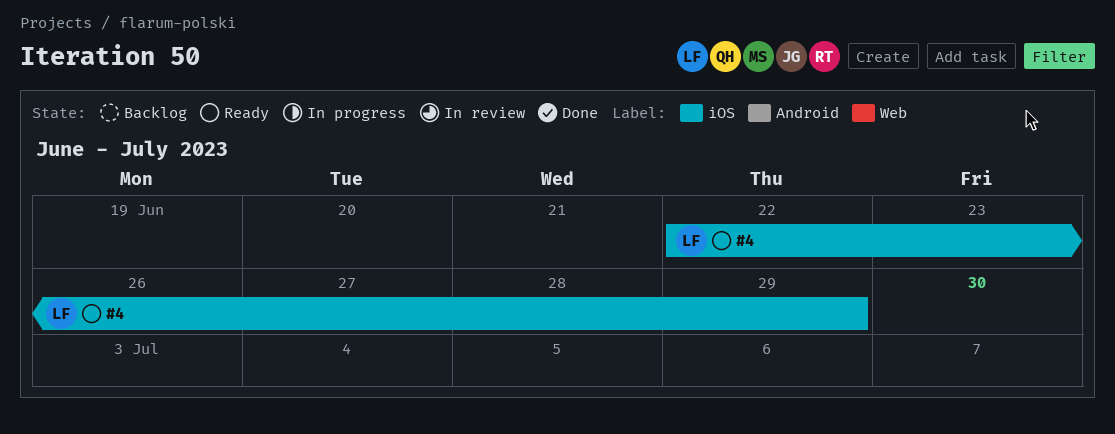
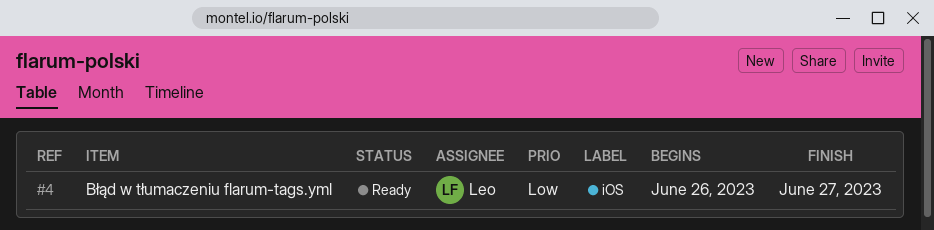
#4, start: Jun 22 -> Jun 26
#4, due: Jun 29 -> Jun 27

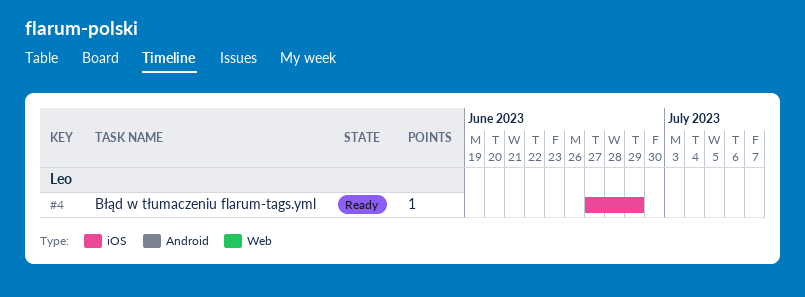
#4, start: Jun 26 -> Jun 27
#4, due: Jun 27 -> Jun 29

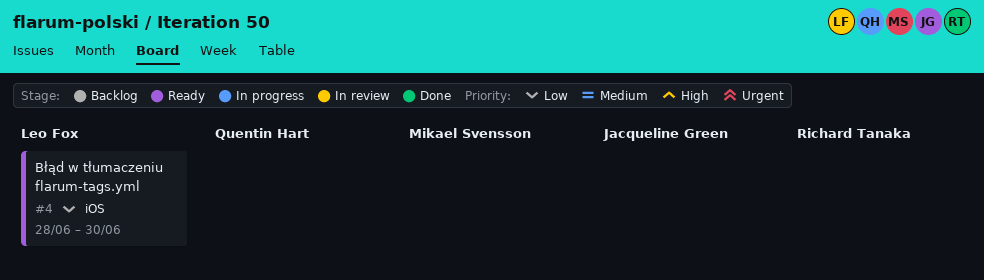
#4, start: Jun 27 -> Jun 28
#4, due: Jun 29 -> Jun 30

